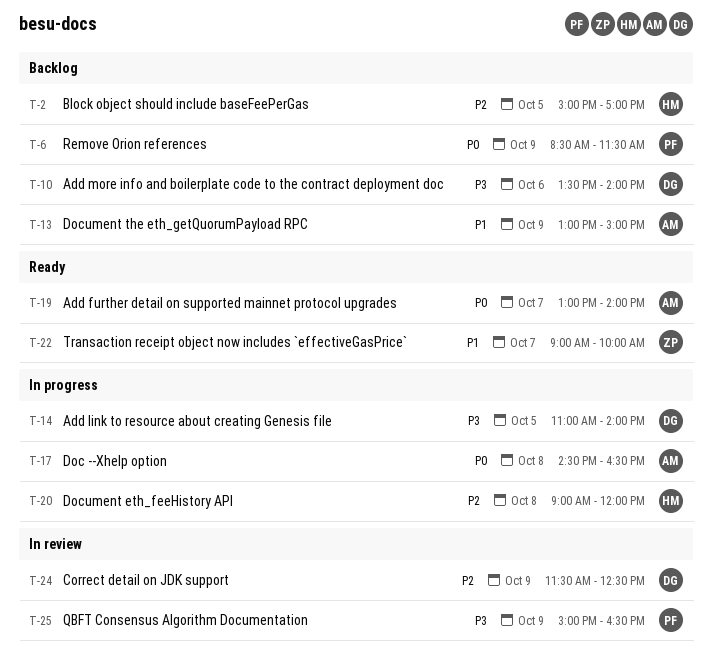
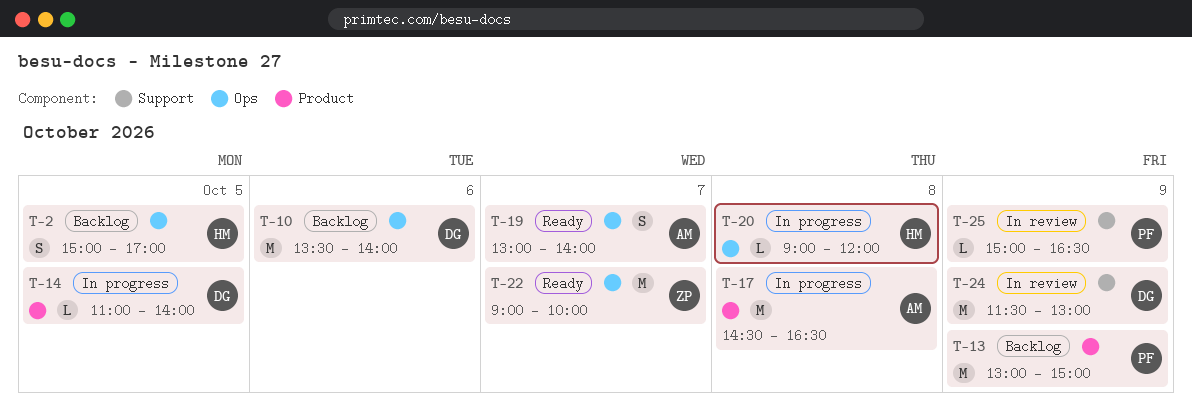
T-6: present -> none
T-13, owner: AM -> PF
T-24, ends: 12:30 -> 13:00

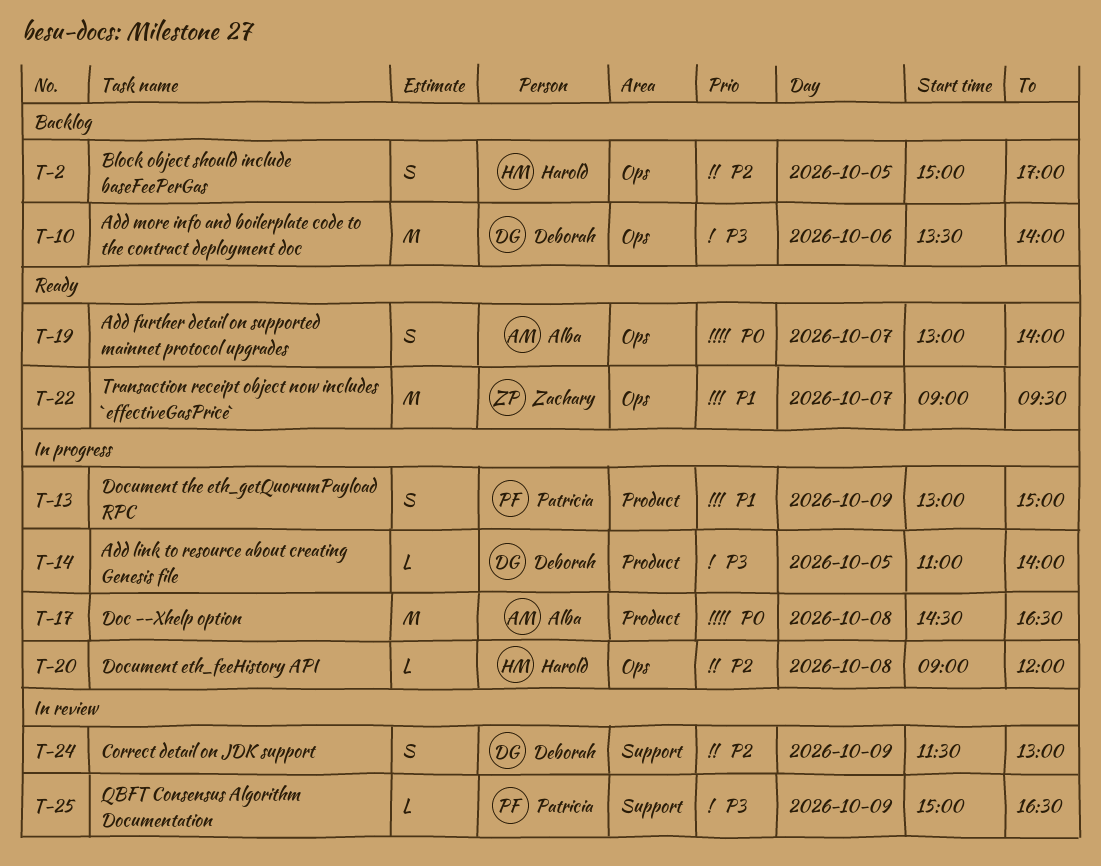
T-13, status: Backlog -> In progress
T-13, estimate: M -> S
T-22, ends: 10:00 -> 09:30
T-24, estimate: M -> S

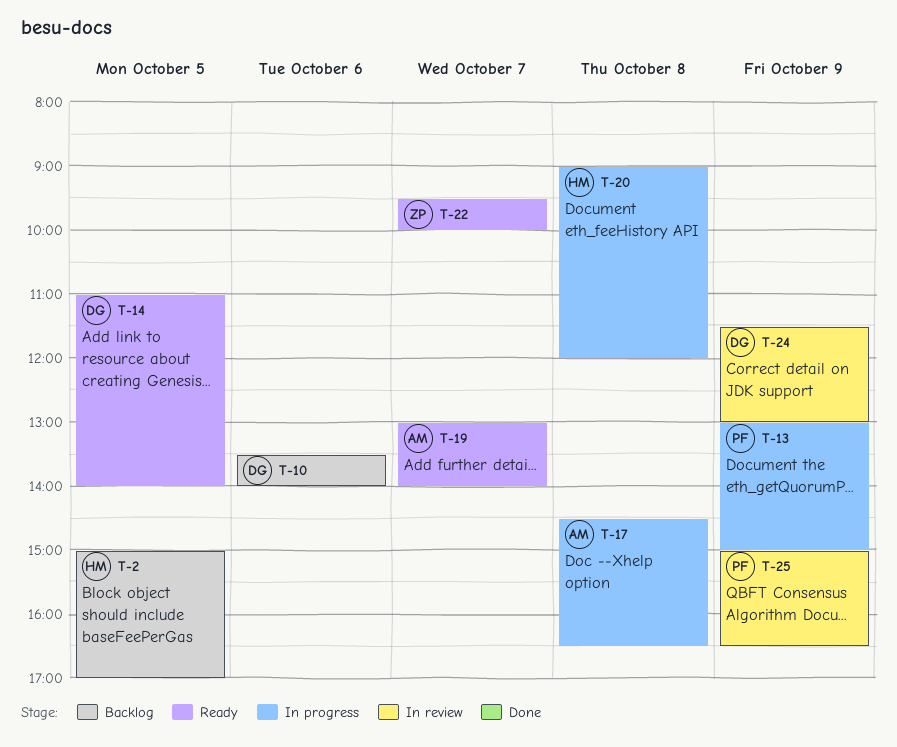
T-14, status: In progress -> Ready
T-22, begins: 09:00 -> 09:30
T-22, ends: 09:30 -> 10:00

